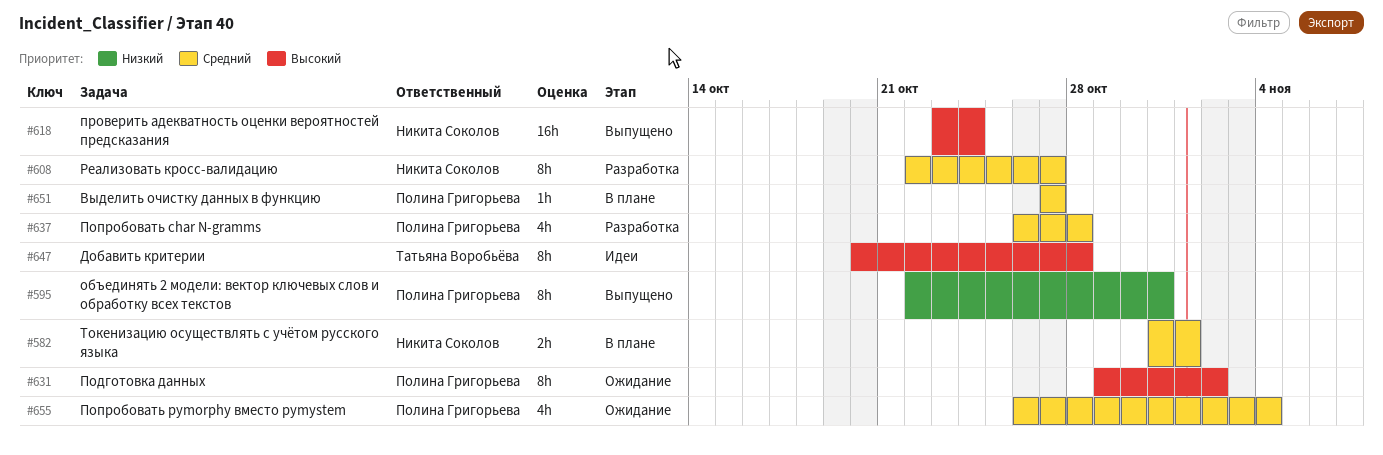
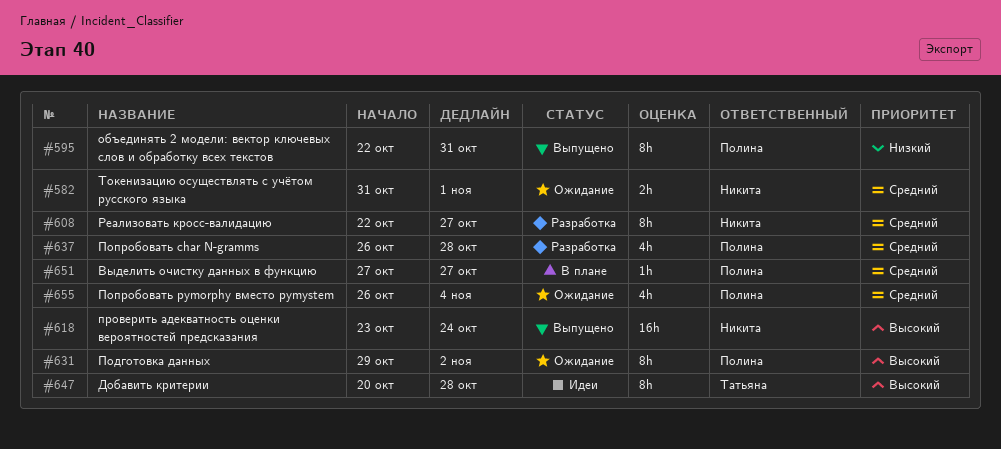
#582, status: В плане -> Ожидание

